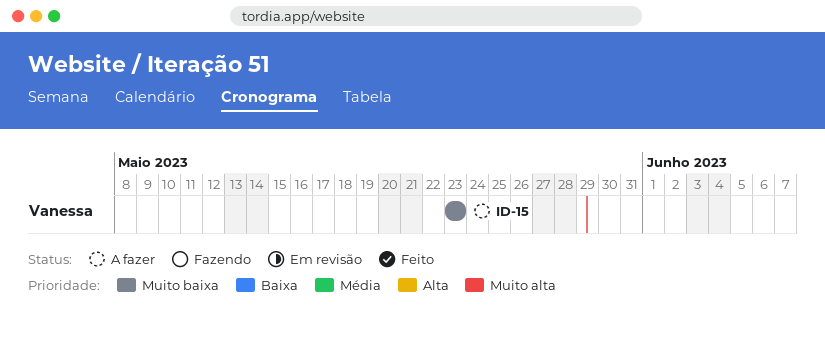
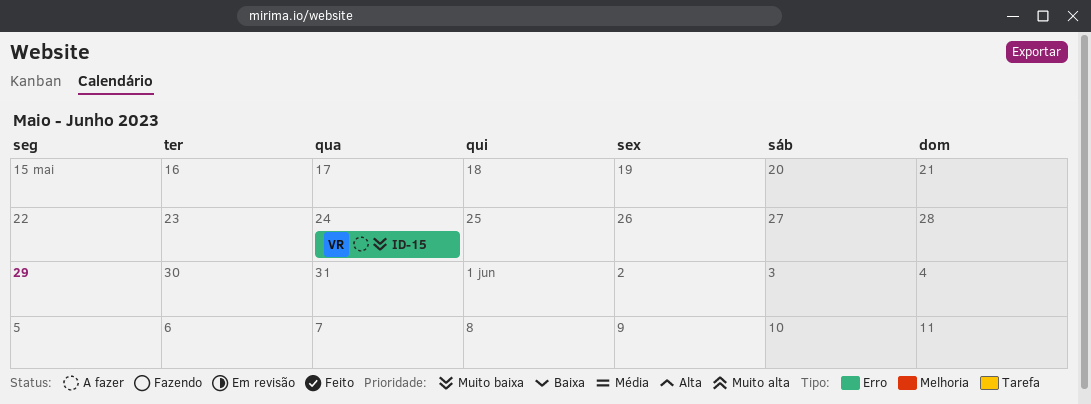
ID-15, start: May 23 -> May 24
ID-15, due: May 23 -> May 24

